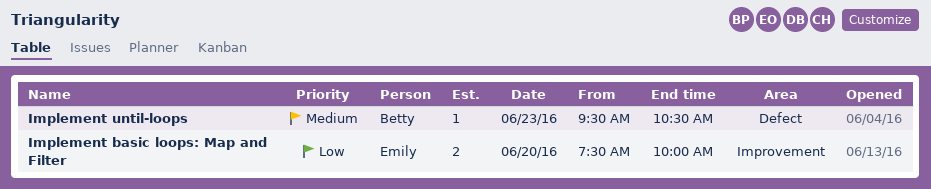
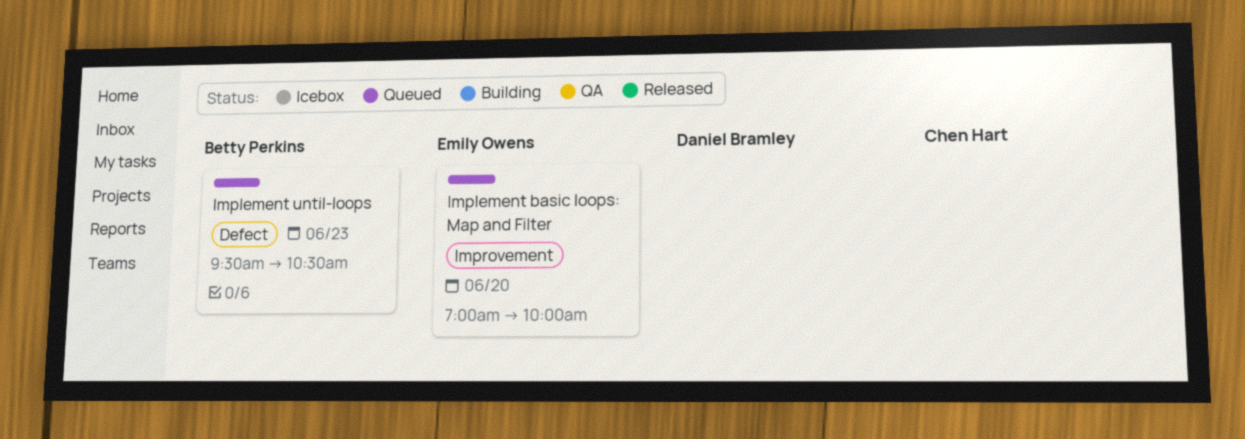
Implement basic loops: Map and Filter, begins: 07:30 -> 07:00

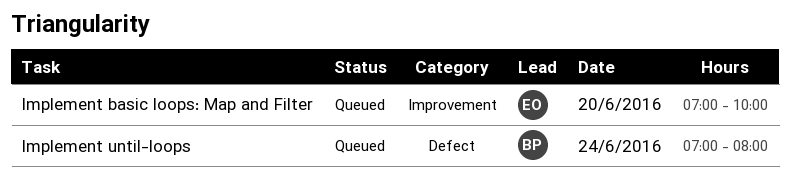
Implement until-loops, day: Jun 23 -> Jun 24
Implement until-loops, begins: 09:30 -> 07:00
Implement until-loops, ends: 10:30 -> 08:00

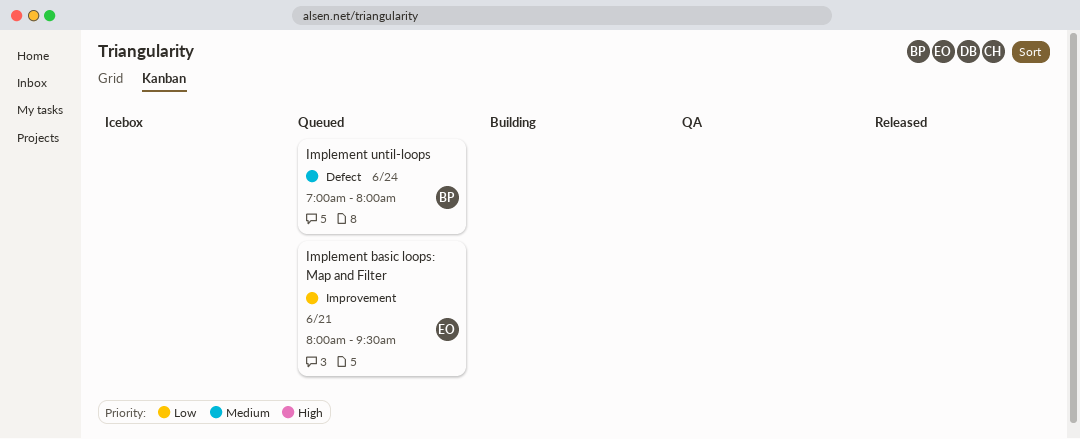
Implement basic loops: Map and Filter, day: Jun 20 -> Jun 21
Implement basic loops: Map and Filter, begins: 07:00 -> 08:00
Implement basic loops: Map and Filter, ends: 10:00 -> 09:30

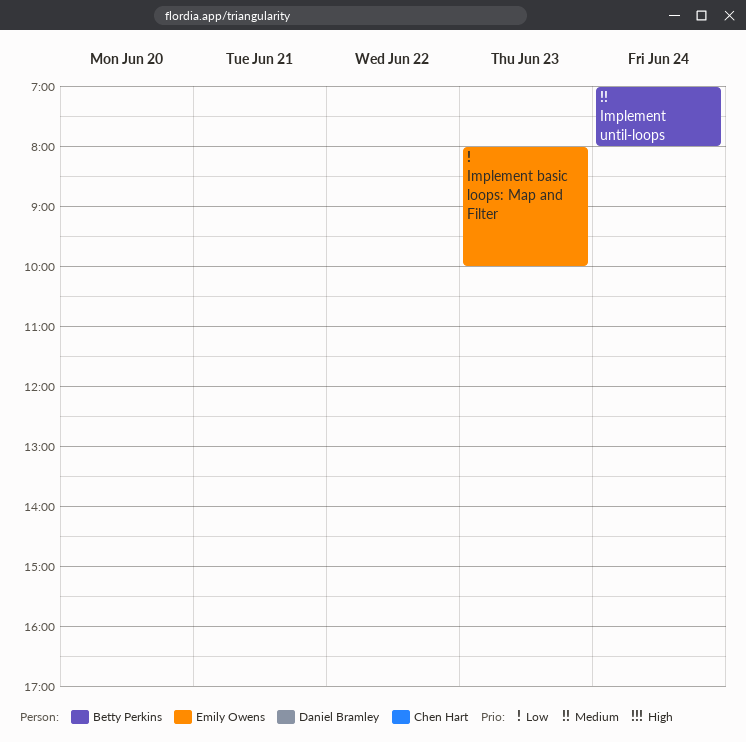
Implement basic loops: Map and Filter, day: Jun 21 -> Jun 23
Implement basic loops: Map and Filter, ends: 09:30 -> 10:00

